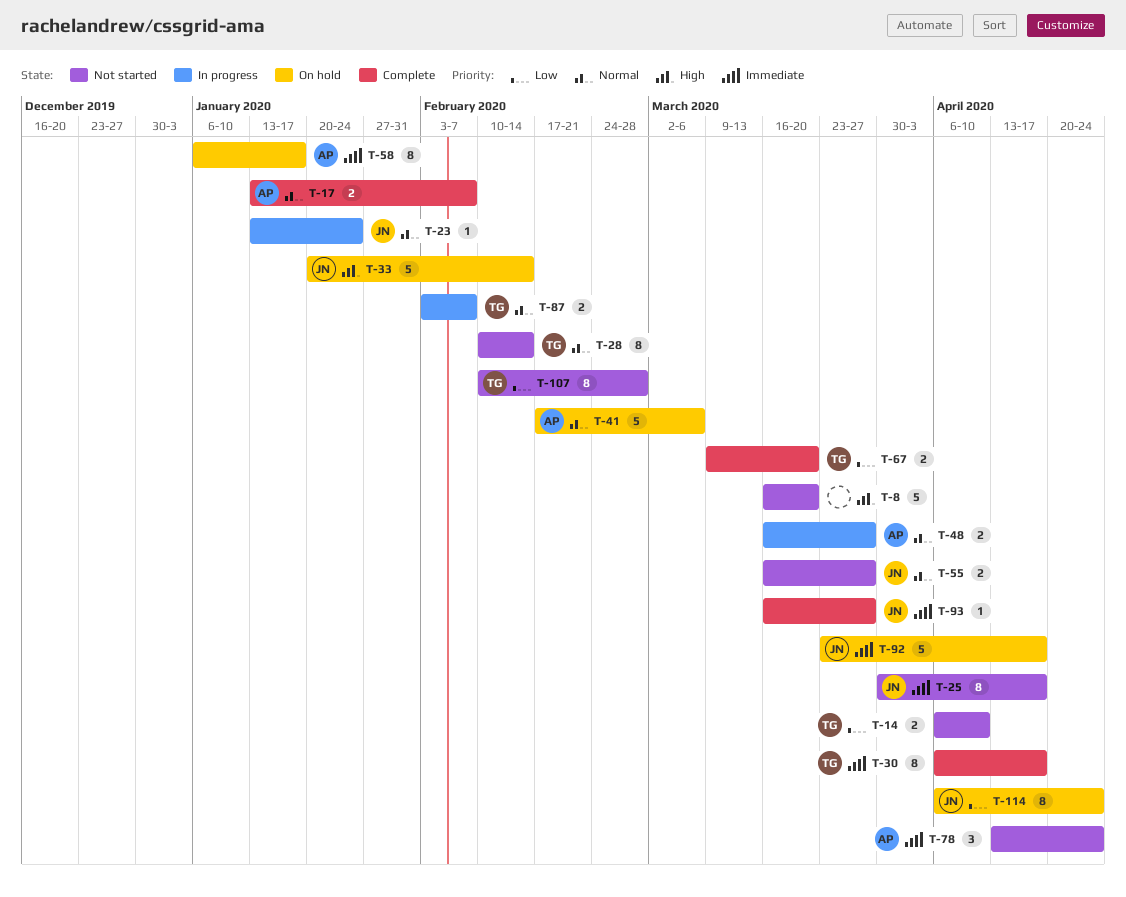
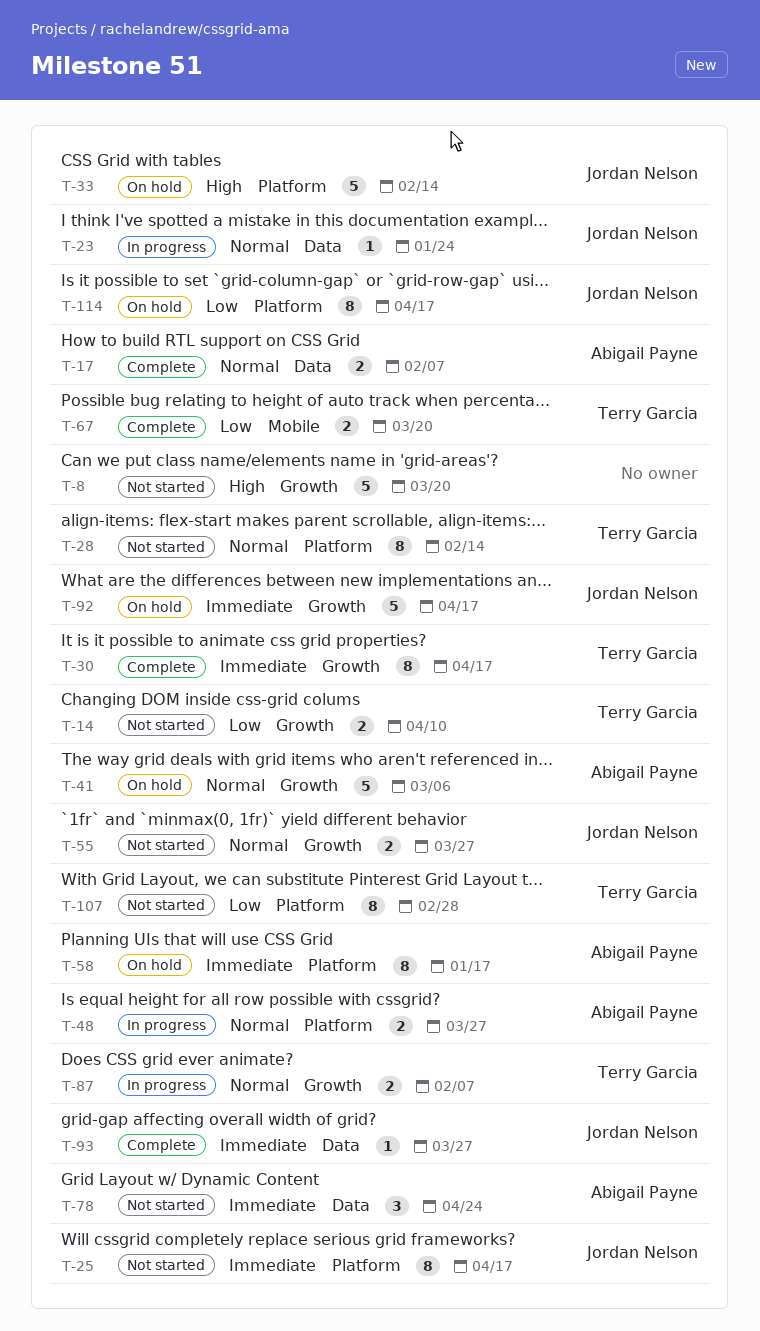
T-114, due: Apr 24 -> Apr 17

